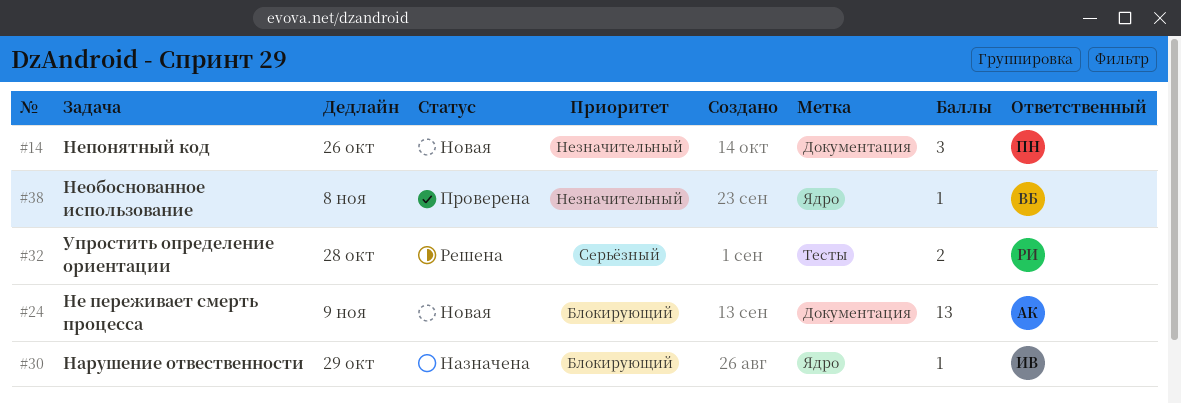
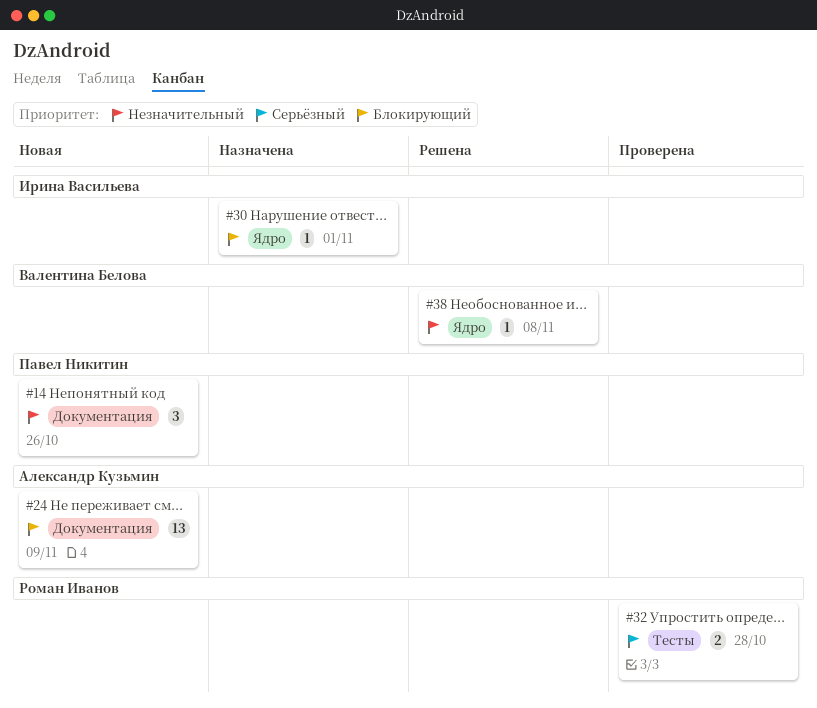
#30, due: Oct 29 -> Nov 1
#32, status: Решена -> Проверена
#38, status: Проверена -> Решена

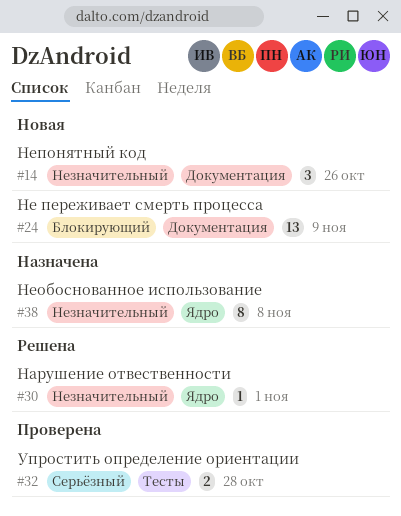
#30, status: Назначена -> Решена
#30, priority: Блокирующий -> Незначительный
#38, status: Решена -> Назначена
#38, estimate: 1 -> 8

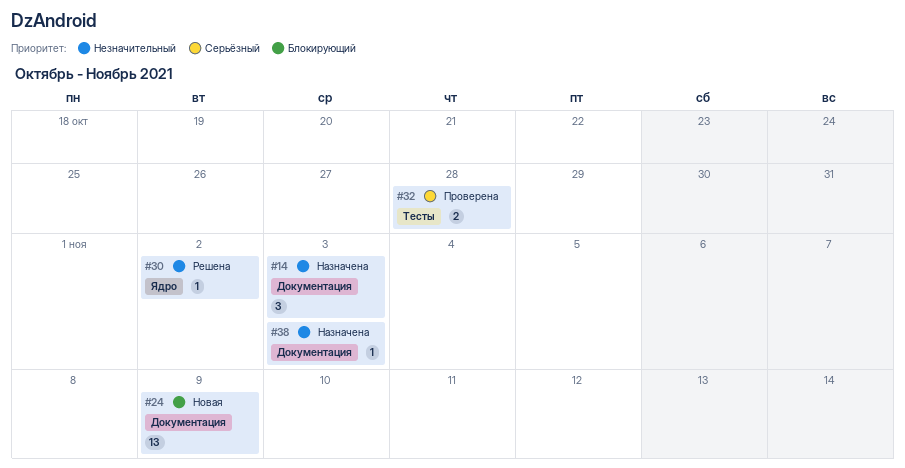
#14, status: Новая -> Назначена
#14, due: Oct 26 -> Nov 3
#30, due: Nov 1 -> Nov 2
#38, label: Ядро -> Документация
#38, estimate: 8 -> 1
#38, due: Nov 8 -> Nov 3

